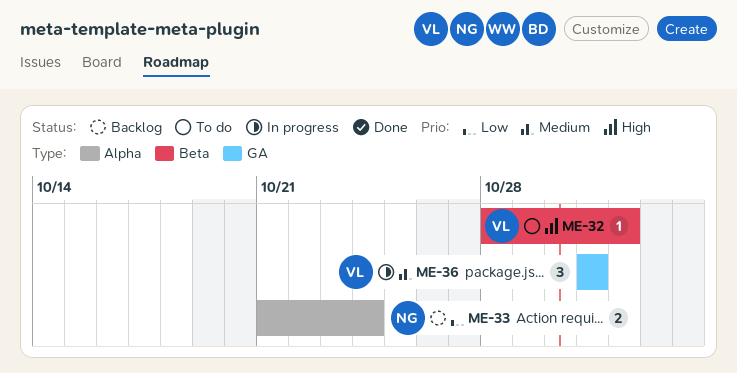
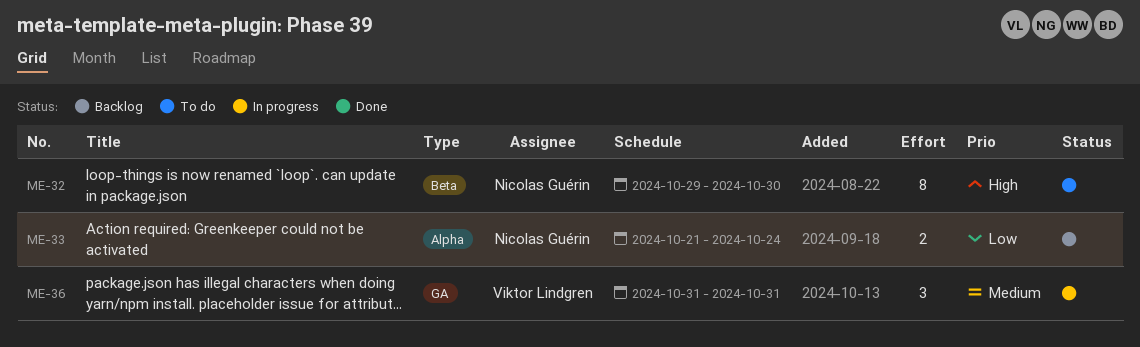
ME-32, owner: Viktor Lindgren -> Nicolas Guérin
ME-32, estimate: 1 -> 8
ME-32, start: Oct 28 -> Oct 29
ME-32, due: Nov 1 -> Oct 30

